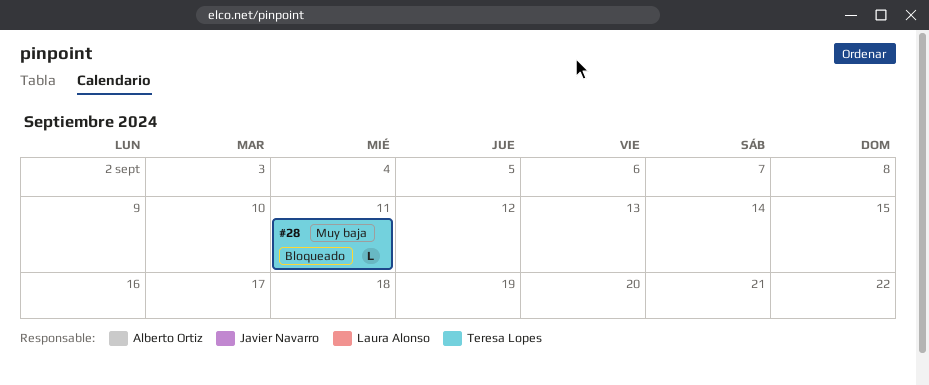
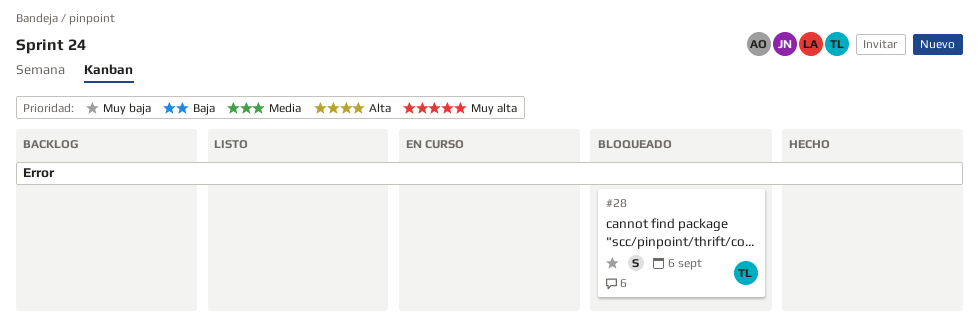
#28, estimate: L -> S
#28, due: Sep 11 -> Sep 6

